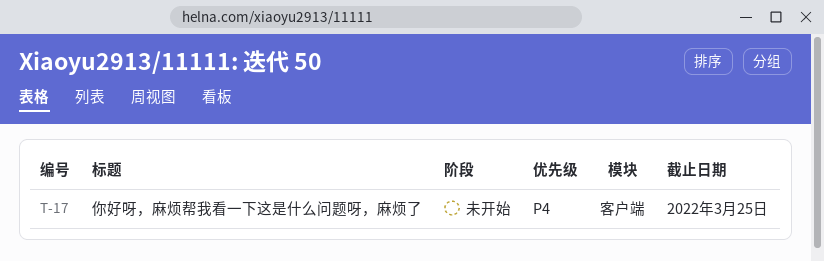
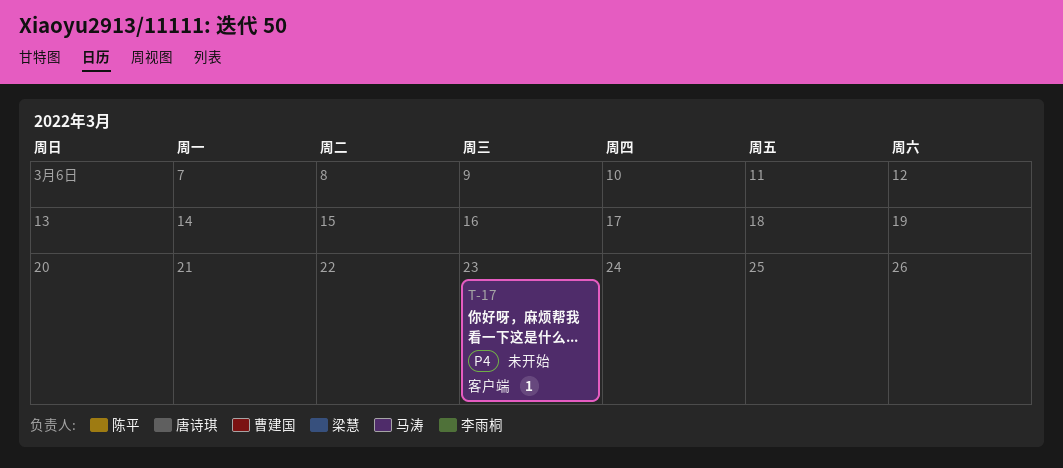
T-17, due: Mar 25 -> Mar 23

